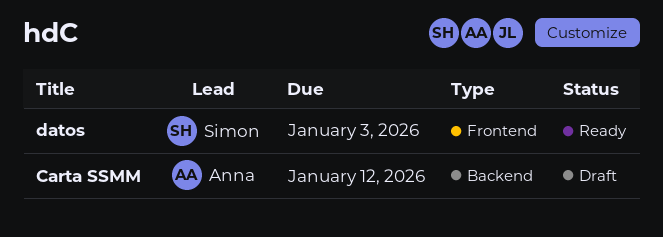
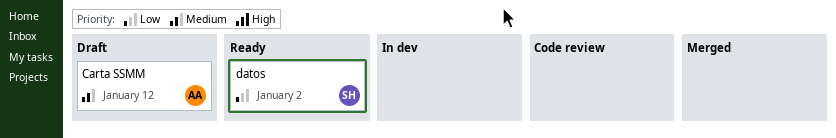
datos, due: Jan 3 -> Jan 2

